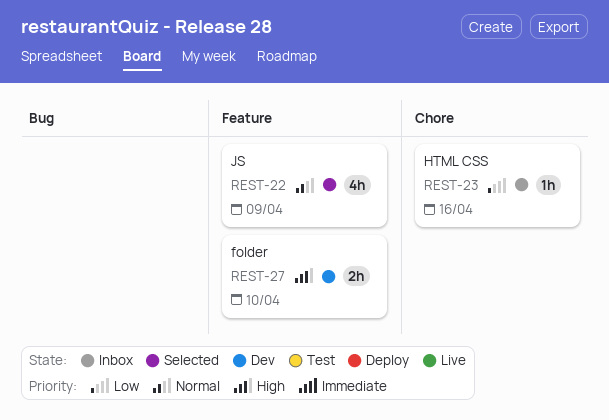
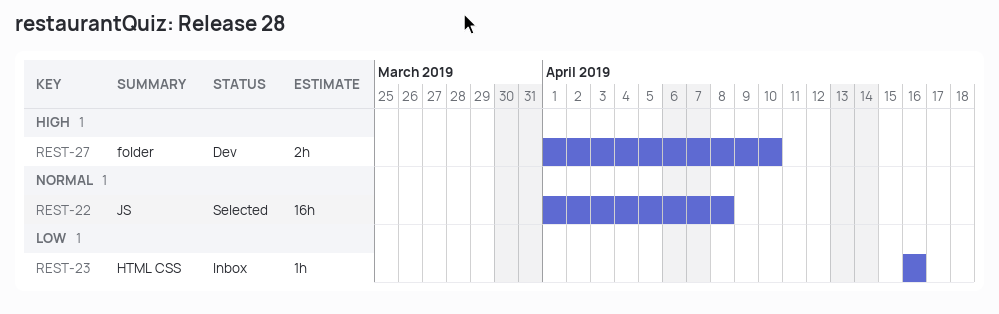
REST-22, estimate: 4h -> 16h
REST-22, due: Apr 9 -> Apr 8

